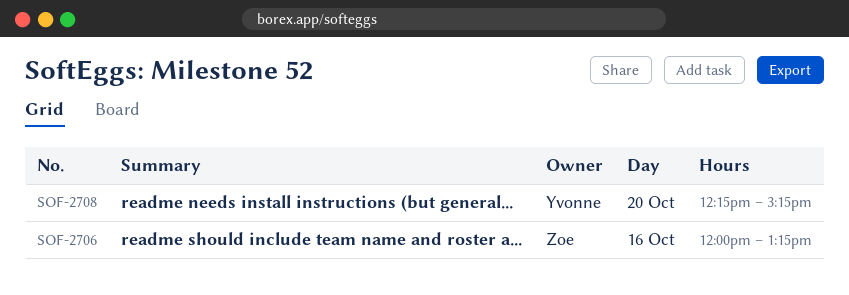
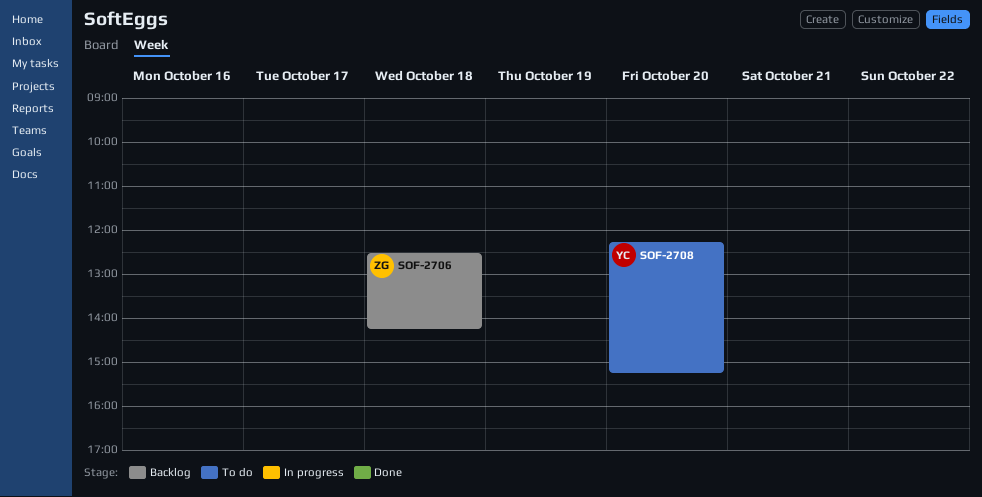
SOF-2706, day: Oct 16 -> Oct 18
SOF-2706, begins: 12:00 -> 12:30
SOF-2706, ends: 13:15 -> 14:15

